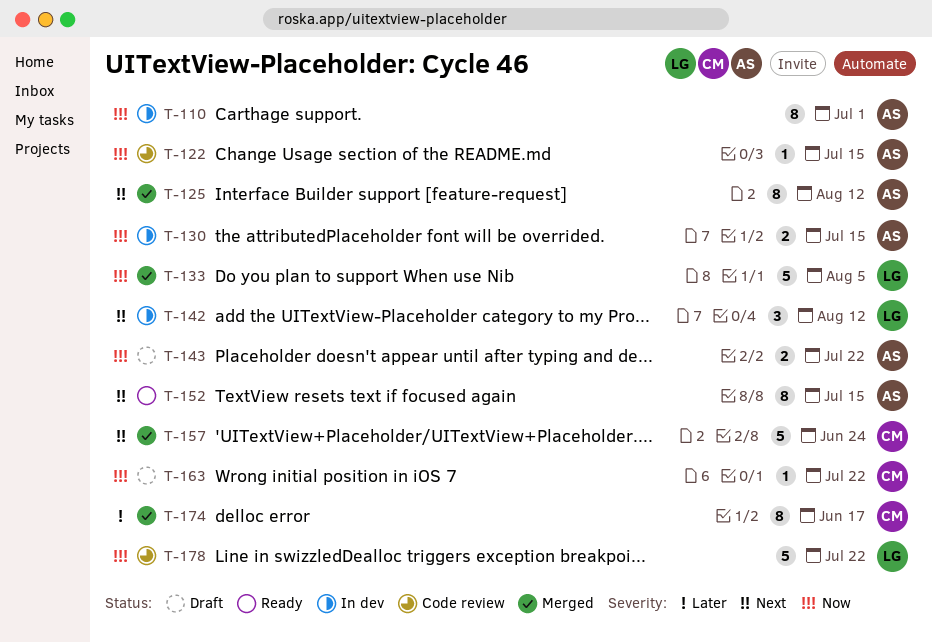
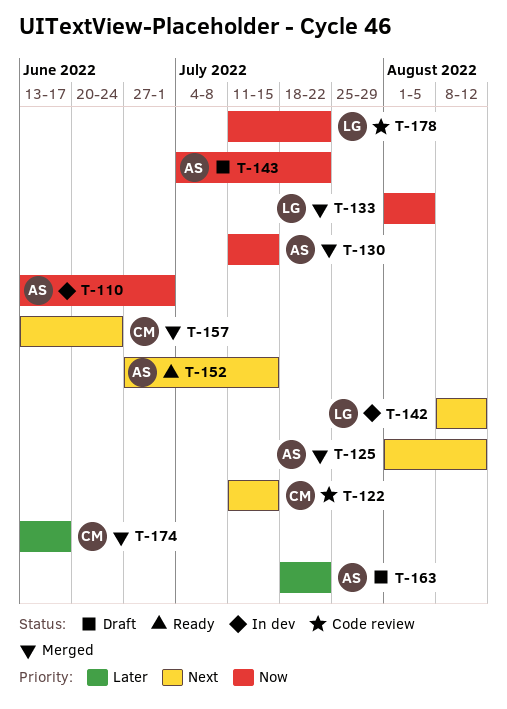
T-122, owner: AS -> CM
T-122, priority: Now -> Next
T-130, status: In dev -> Merged
T-163, owner: CM -> AS
T-163, priority: Now -> Later

